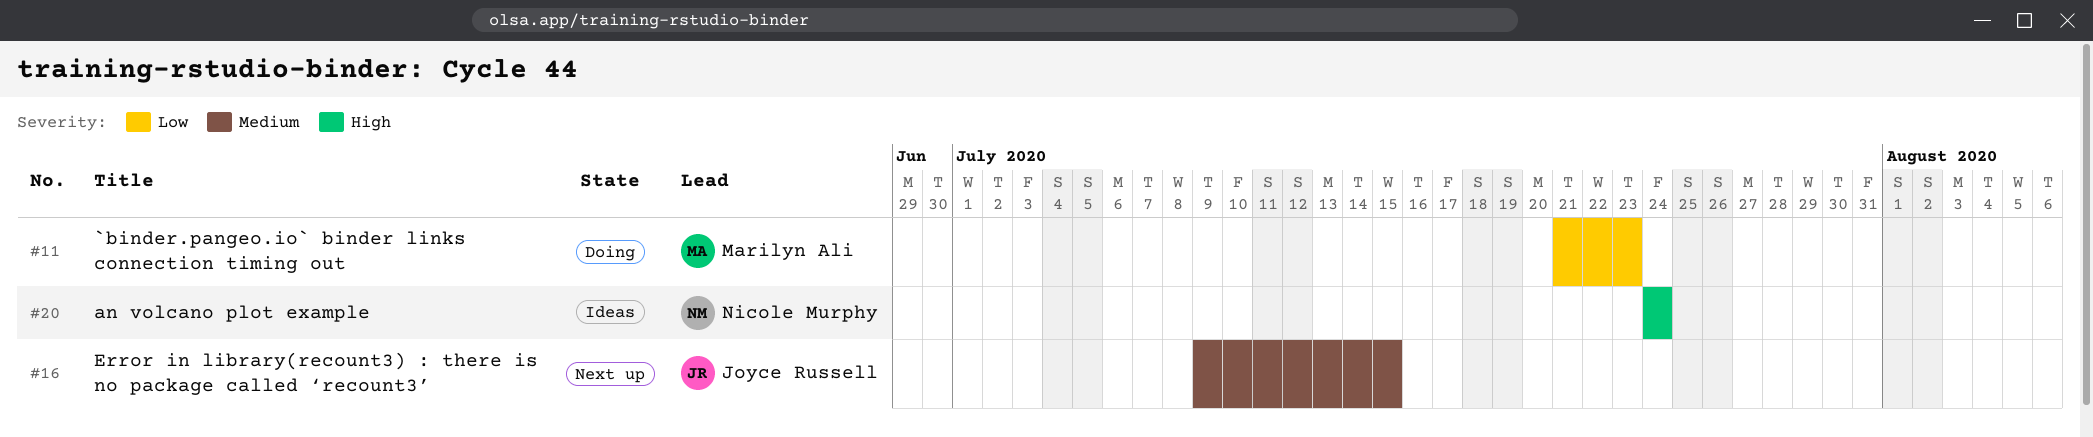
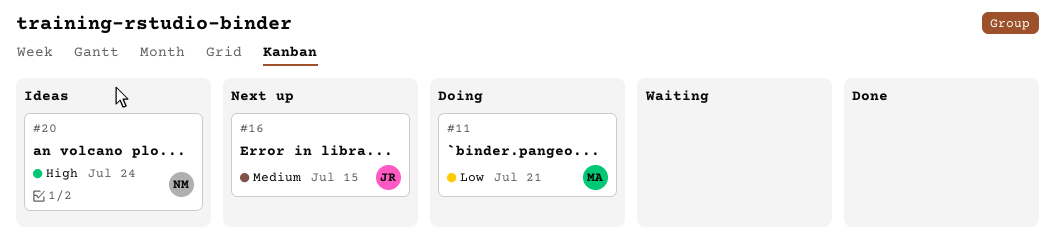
#11, due: Jul 23 -> Jul 21

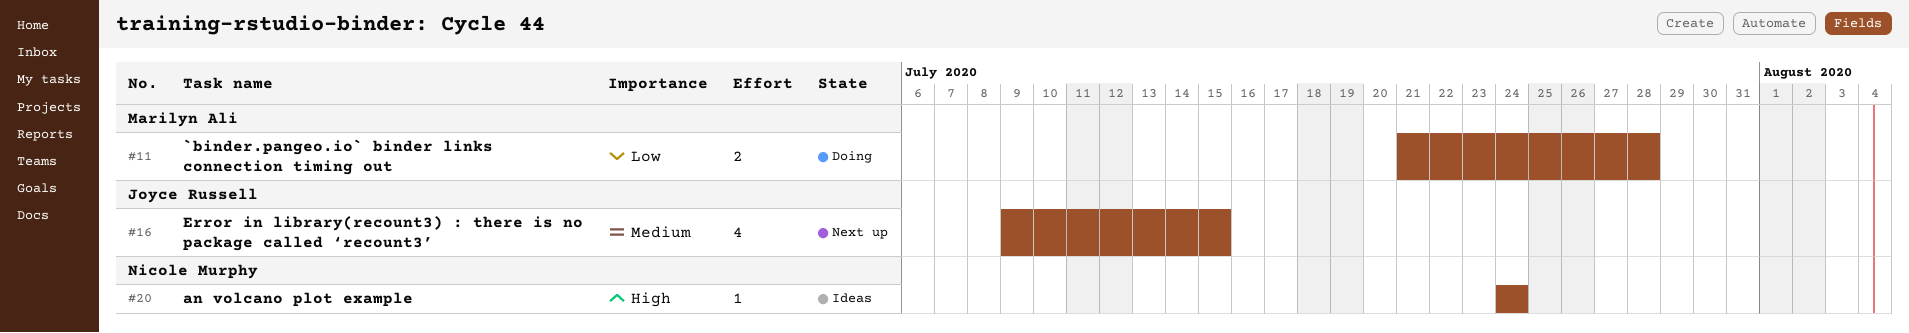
#11, due: Jul 21 -> Jul 28

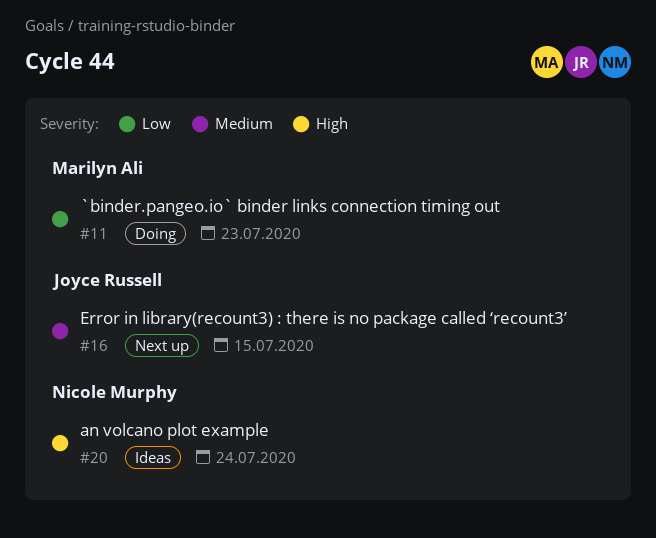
#11, due: Jul 28 -> Jul 23

